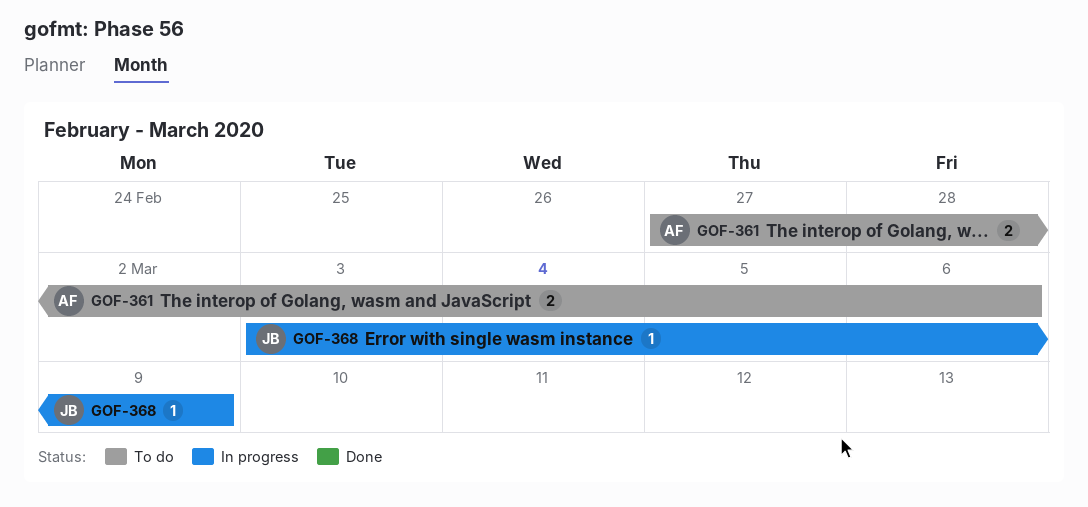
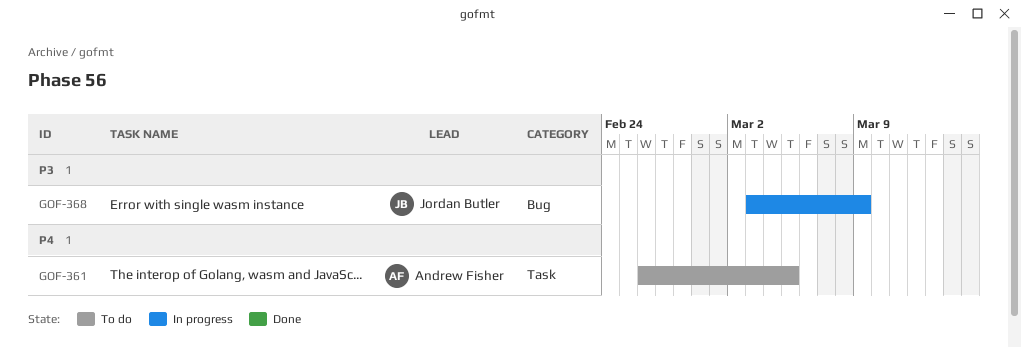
GOF-361, start: Feb 27 -> Feb 26
GOF-361, due: Mar 6 -> Mar 5

